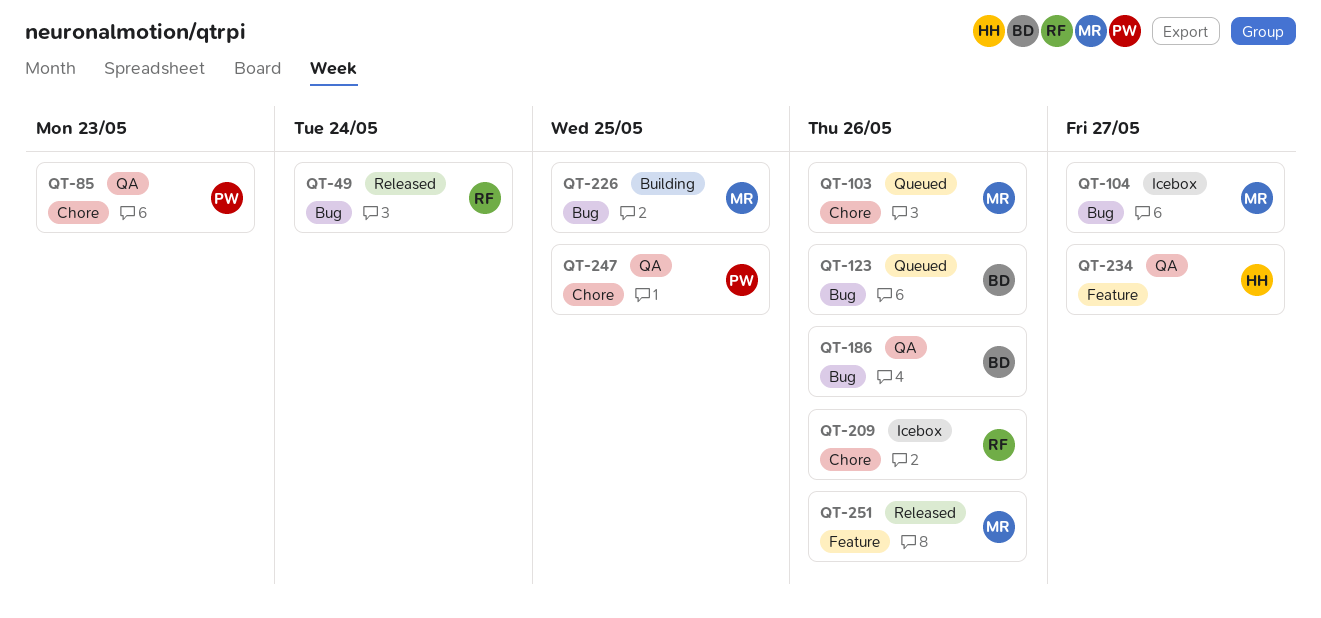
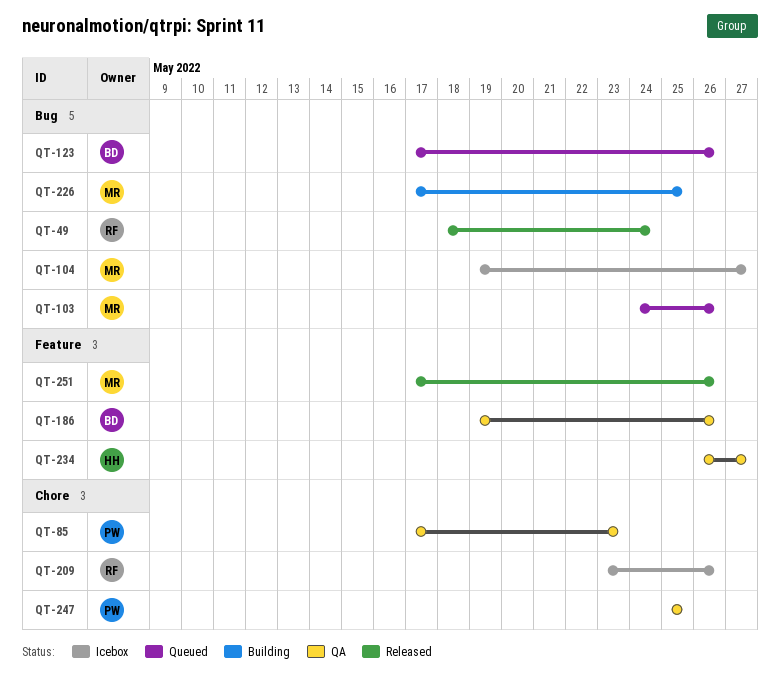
QT-103, label: Chore -> Bug
QT-186, label: Bug -> Feature

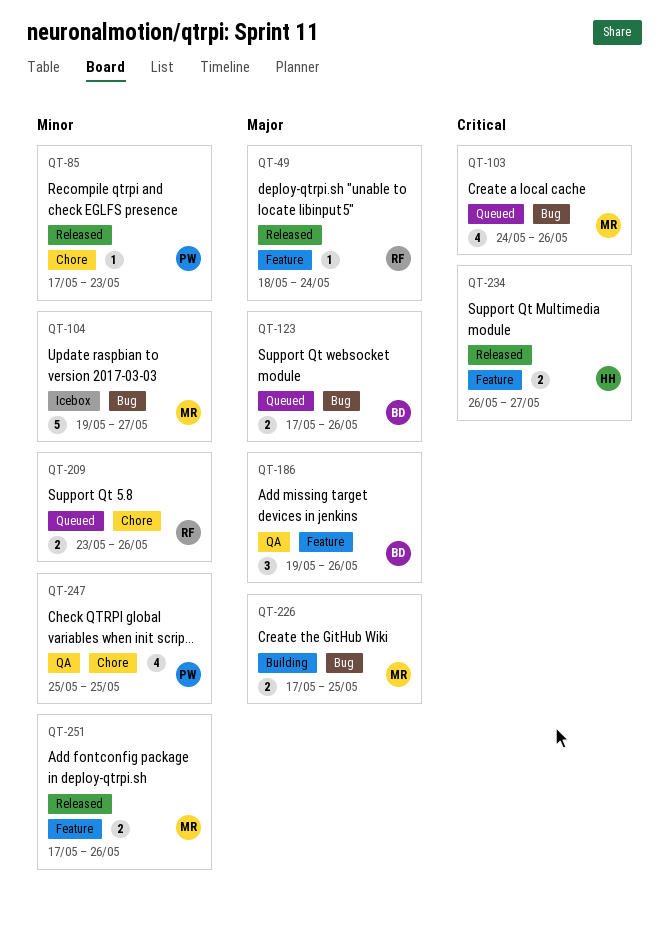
QT-49, label: Bug -> Feature
QT-85, status: QA -> Released
QT-209, status: Icebox -> Queued
QT-234, status: QA -> Released

